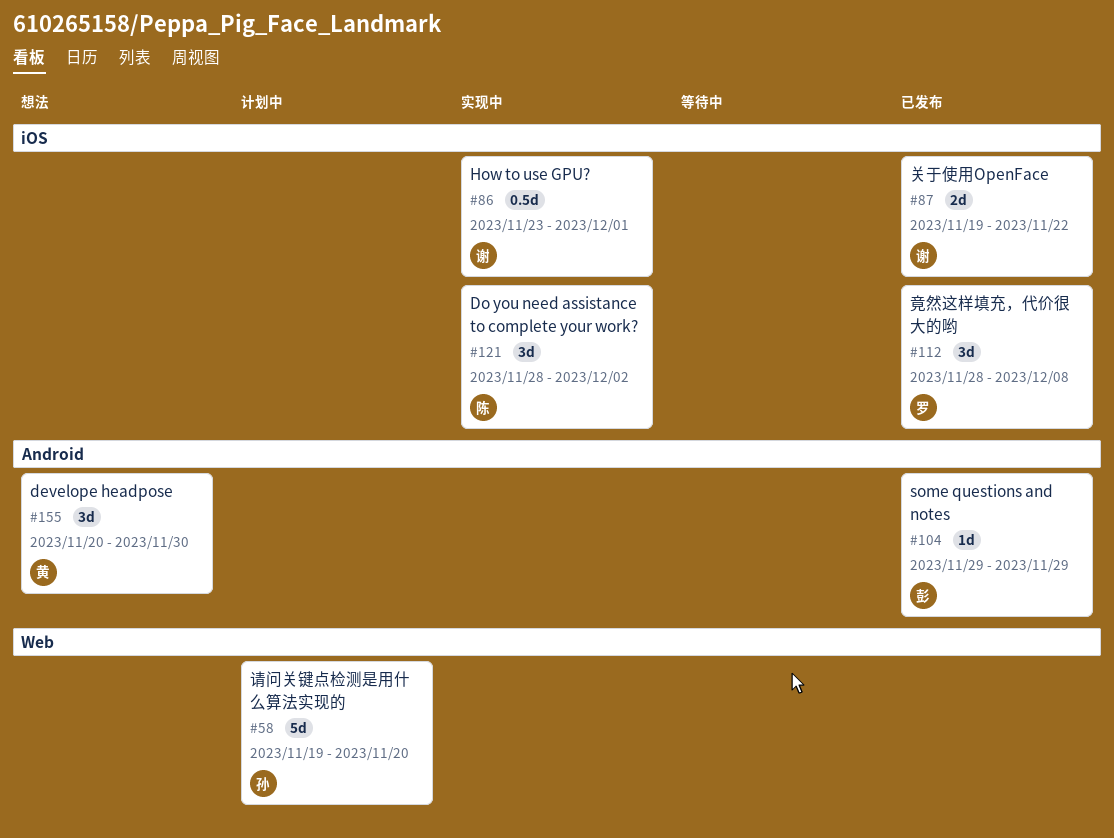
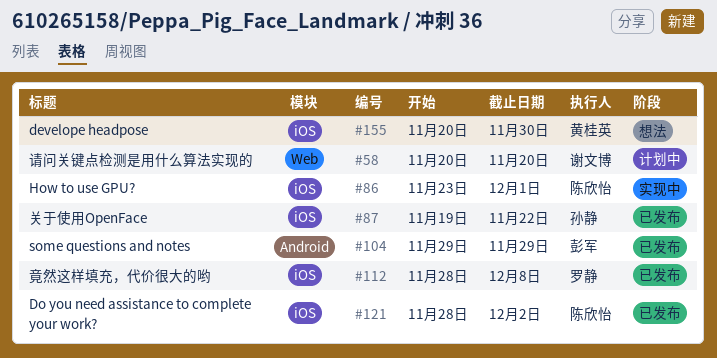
#58, owner: 孙静 -> 谢文博
#58, start: Nov 19 -> Nov 20
#86, owner: 谢文博 -> 陈欣怡
#87, owner: 谢文博 -> 孙静
#121, status: 实现中 -> 已发布
#155, label: Android -> iOS

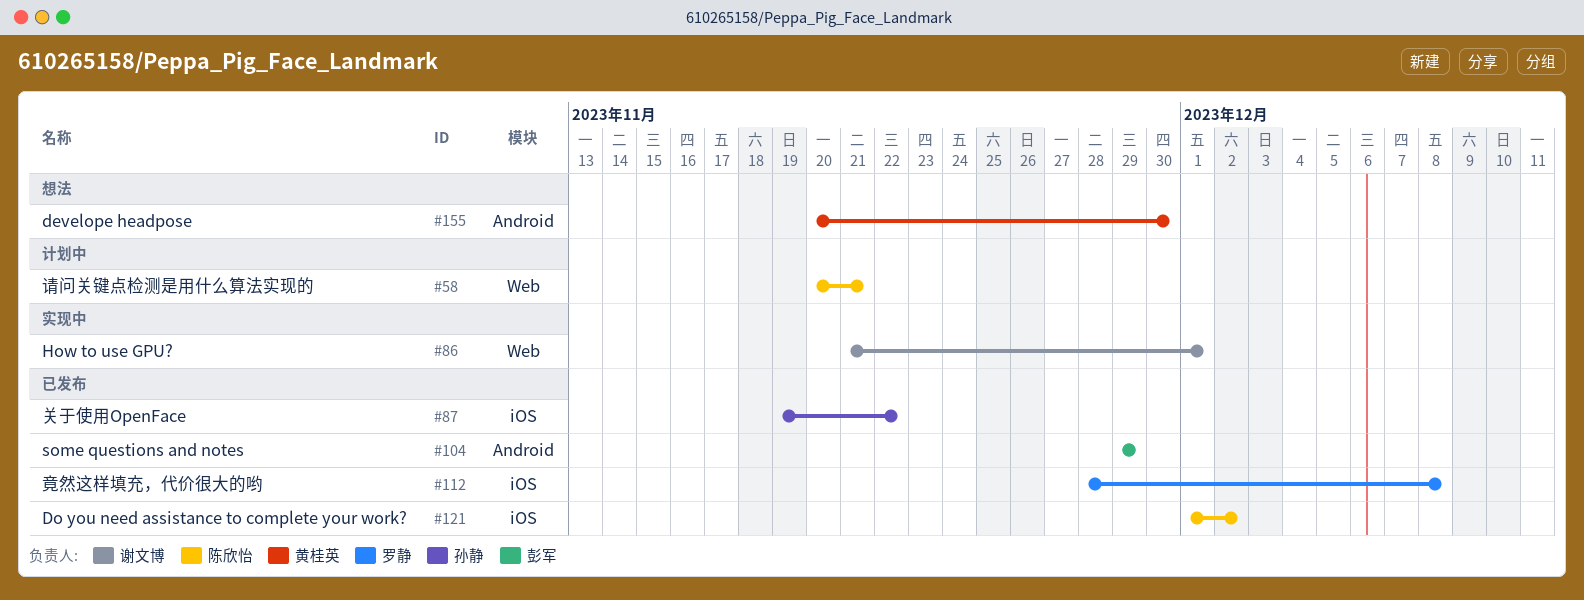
#58, owner: 谢文博 -> 陈欣怡
#58, due: Nov 20 -> Nov 21
#86, owner: 陈欣怡 -> 谢文博
#86, label: iOS -> Web
#86, start: Nov 23 -> Nov 21
#121, start: Nov 28 -> Dec 1
#155, label: iOS -> Android

